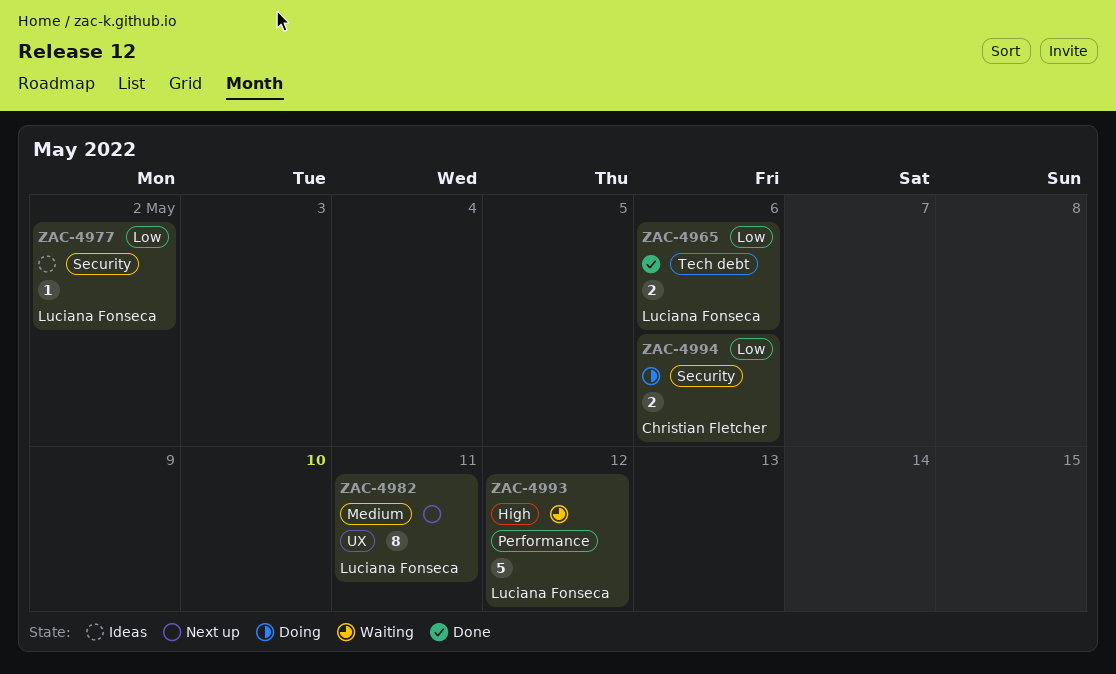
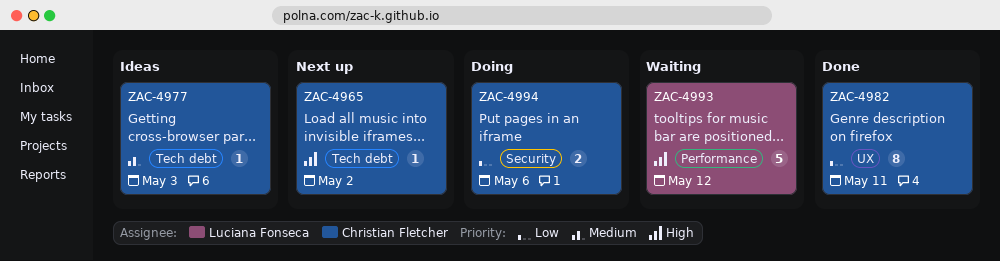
ZAC-4965, status: Done -> Next up
ZAC-4965, owner: Luciana Fonseca -> Christian Fletcher
ZAC-4965, priority: Low -> High
ZAC-4965, estimate: 2 -> 1
ZAC-4965, due: May 6 -> May 2
ZAC-4977, owner: Luciana Fonseca -> Christian Fletcher
ZAC-4977, priority: Low -> Medium
ZAC-4977, label: Security -> Tech debt
ZAC-4977, due: May 2 -> May 3
ZAC-4982, status: Next up -> Done
ZAC-4982, owner: Luciana Fonseca -> Christian Fletcher
ZAC-4982, priority: Medium -> Low

